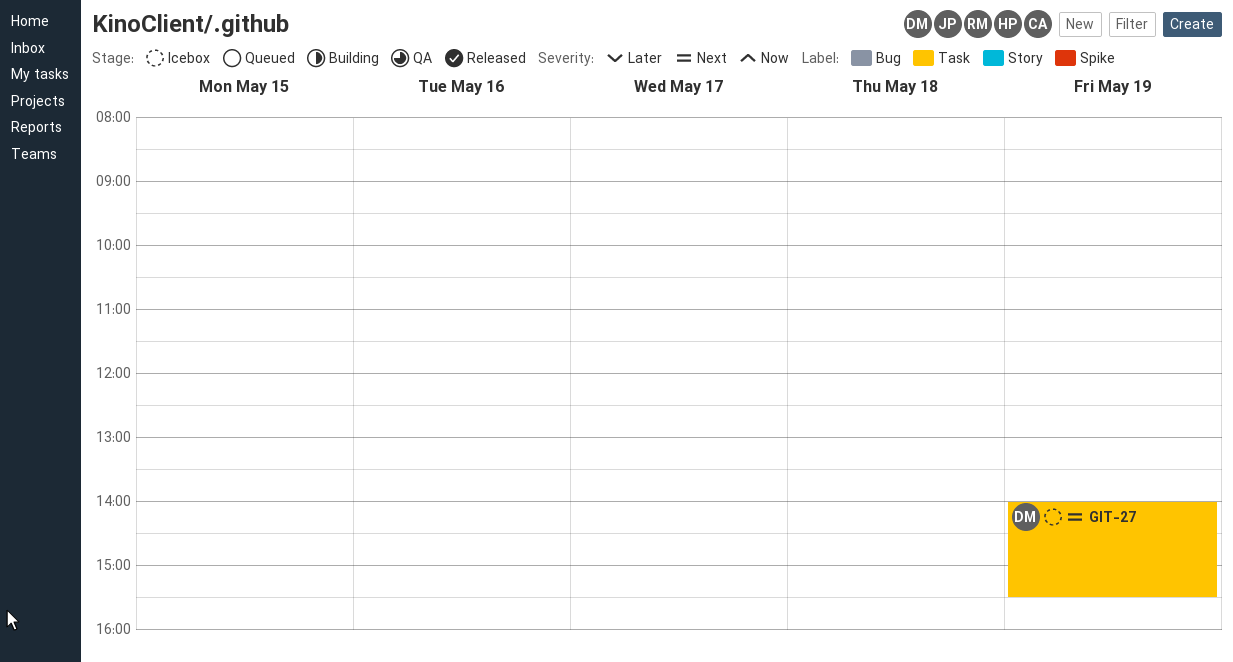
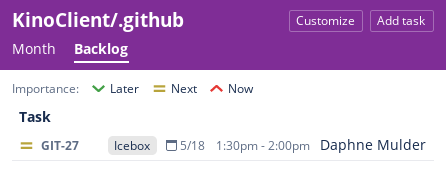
GIT-27, day: May 19 -> May 18
GIT-27, begins: 14:00 -> 13:30
GIT-27, ends: 15:30 -> 14:00

